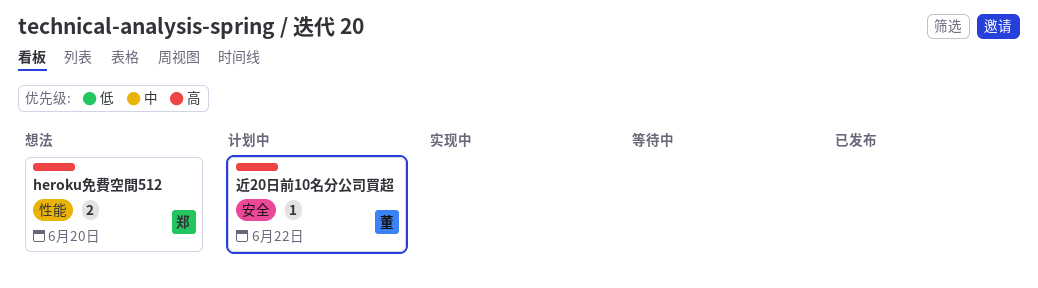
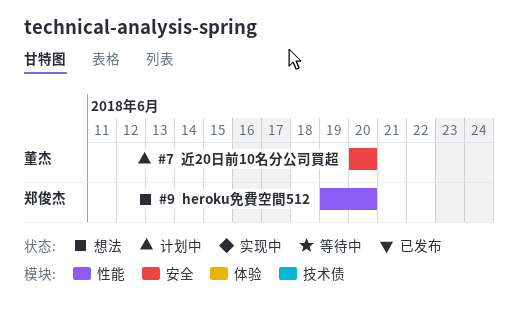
近20日前10名分公司買超, due: Jun 22 -> Jun 20

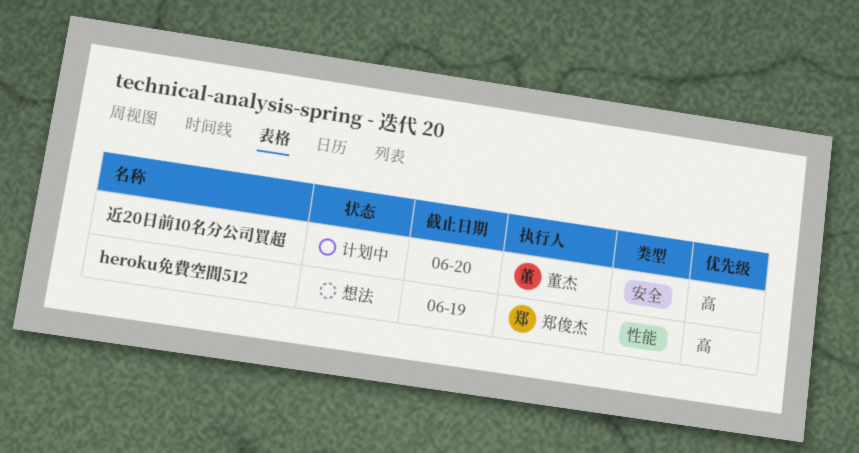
heroku免費空間512, due: Jun 20 -> Jun 19

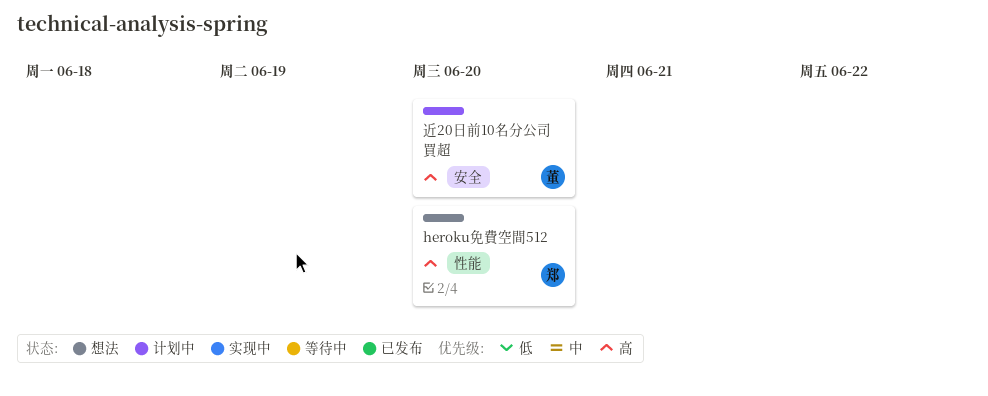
heroku免費空間512, due: Jun 19 -> Jun 20

